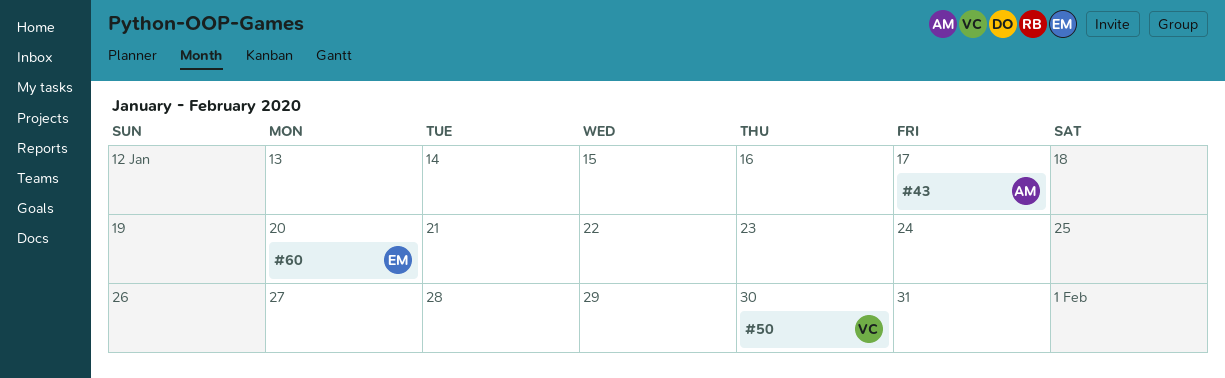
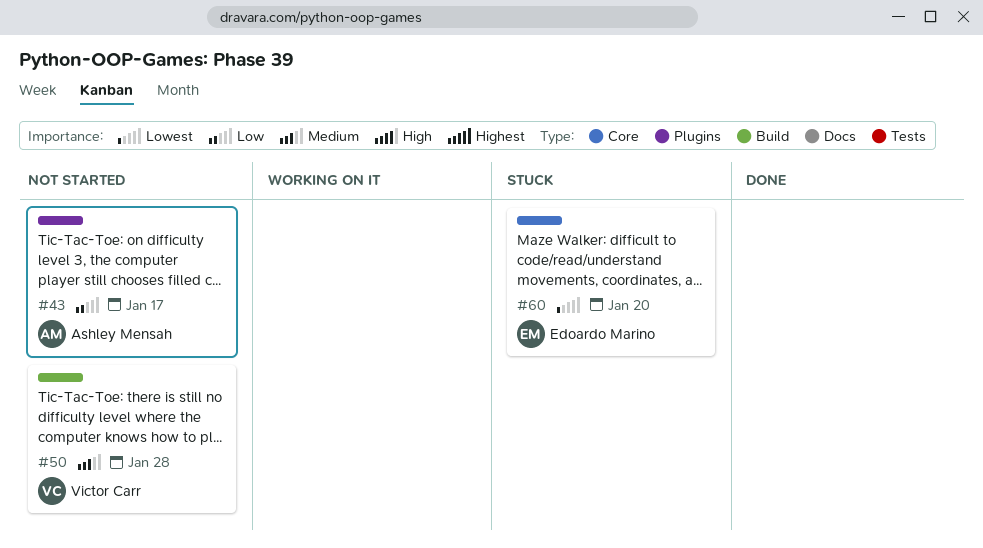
#50, due: Jan 30 -> Jan 28

